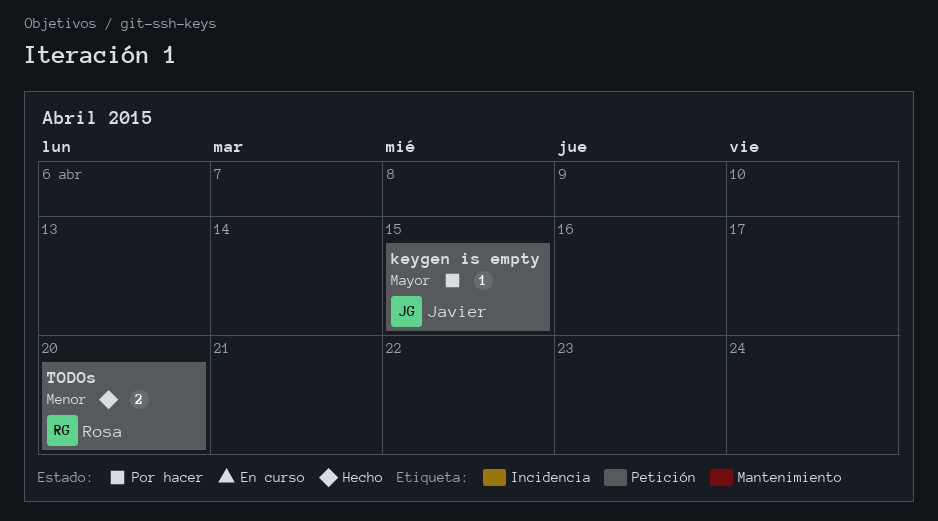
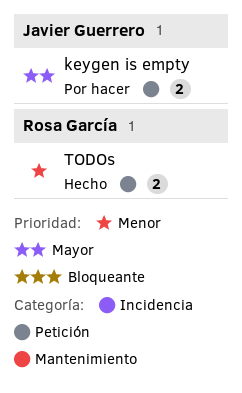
keygen is empty, estimate: 1 -> 2

